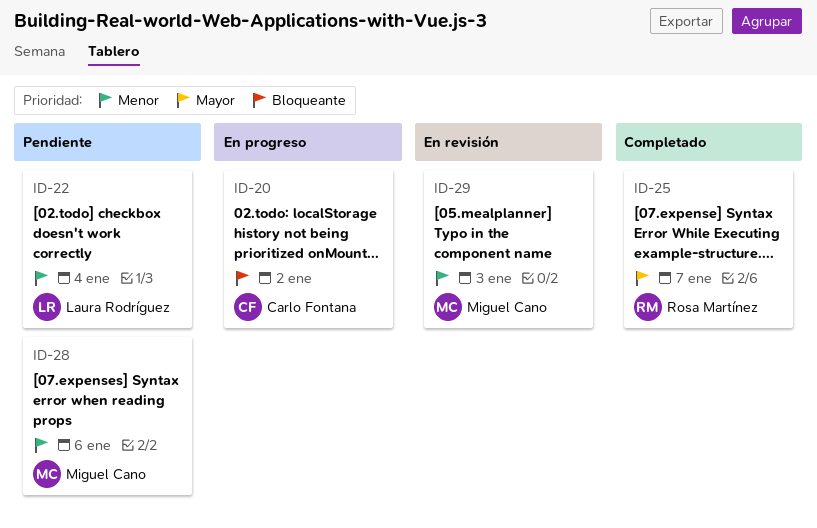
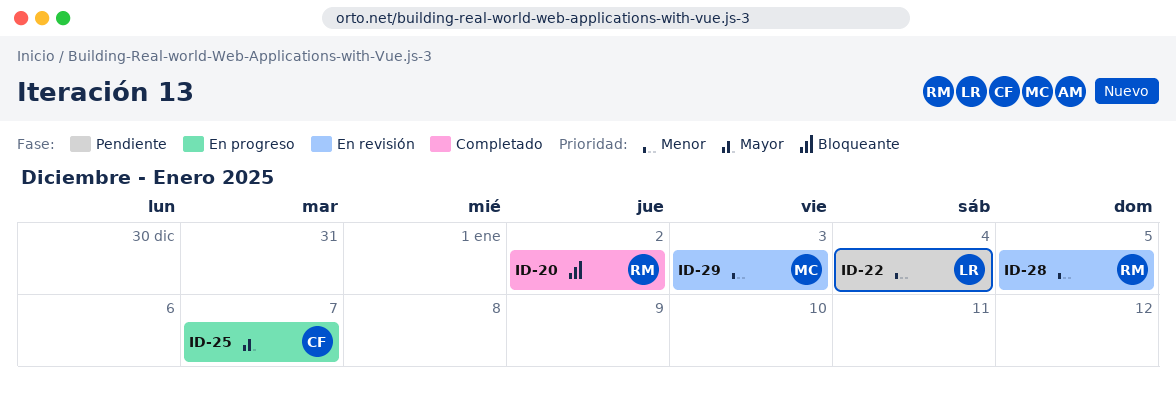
ID-20, status: En progreso -> Completado
ID-20, owner: Carlo Fontana -> Rosa Martínez
ID-25, status: Completado -> En progreso
ID-25, owner: Rosa Martínez -> Carlo Fontana
ID-28, status: Pendiente -> En revisión
ID-28, owner: Miguel Cano -> Rosa Martínez
ID-28, due: Jan 6 -> Jan 5

